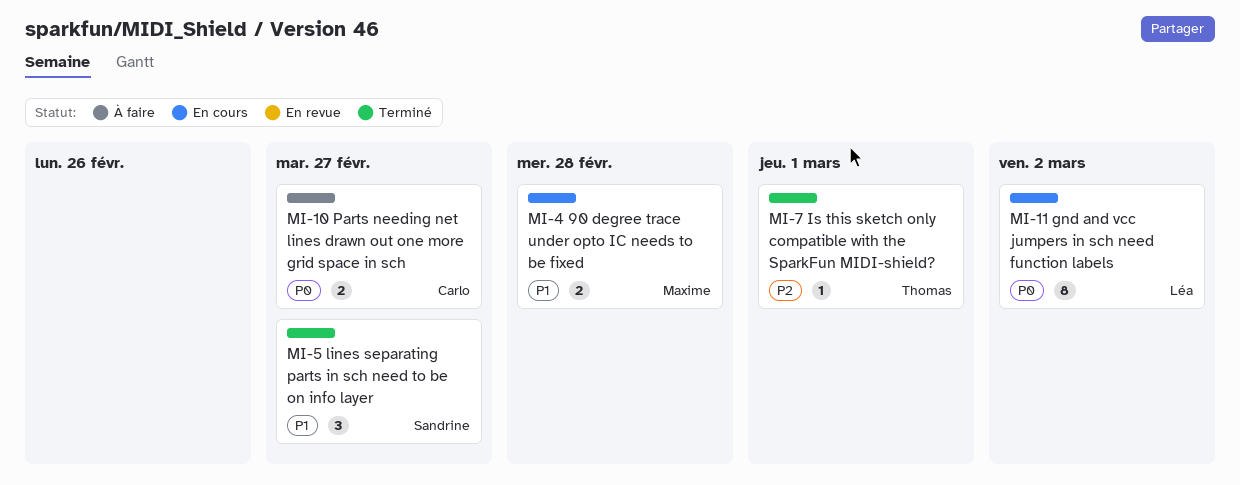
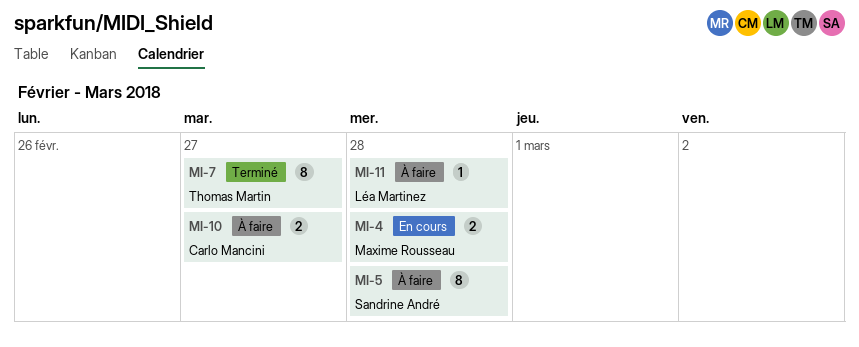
MI-5, status: Terminé -> À faire
MI-5, estimate: 3 -> 8
MI-5, due: Feb 27 -> Feb 28
MI-7, estimate: 1 -> 8
MI-7, due: Mar 1 -> Feb 27
MI-11, status: En cours -> À faire
MI-11, estimate: 8 -> 1
MI-11, due: Mar 2 -> Feb 28

